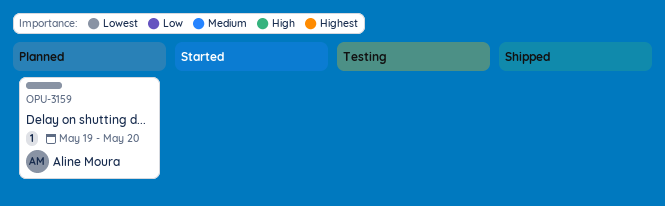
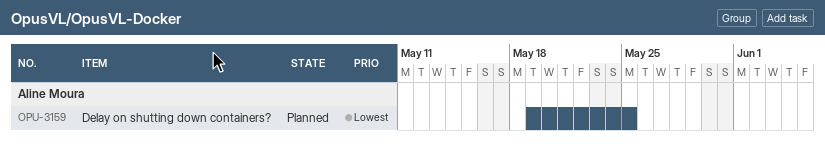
OPU-3159, due: May 20 -> May 25

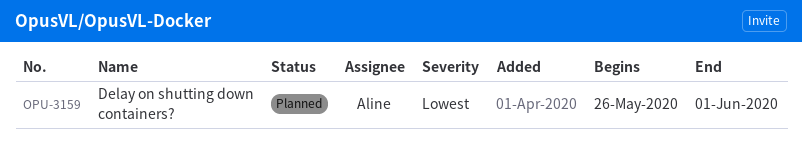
OPU-3159, start: May 19 -> May 26
OPU-3159, due: May 25 -> Jun 1

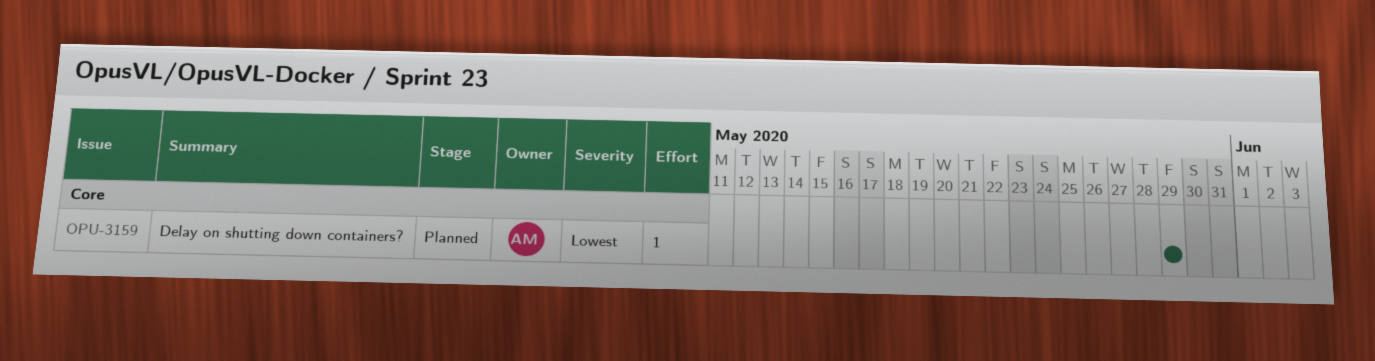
OPU-3159, start: May 26 -> May 29
OPU-3159, due: Jun 1 -> May 29

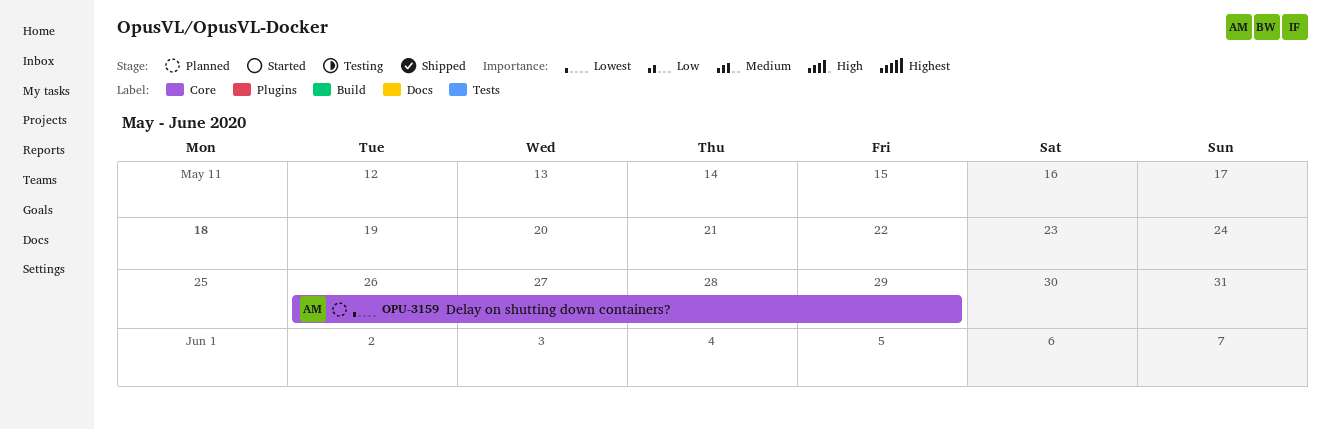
OPU-3159, start: May 29 -> May 26

